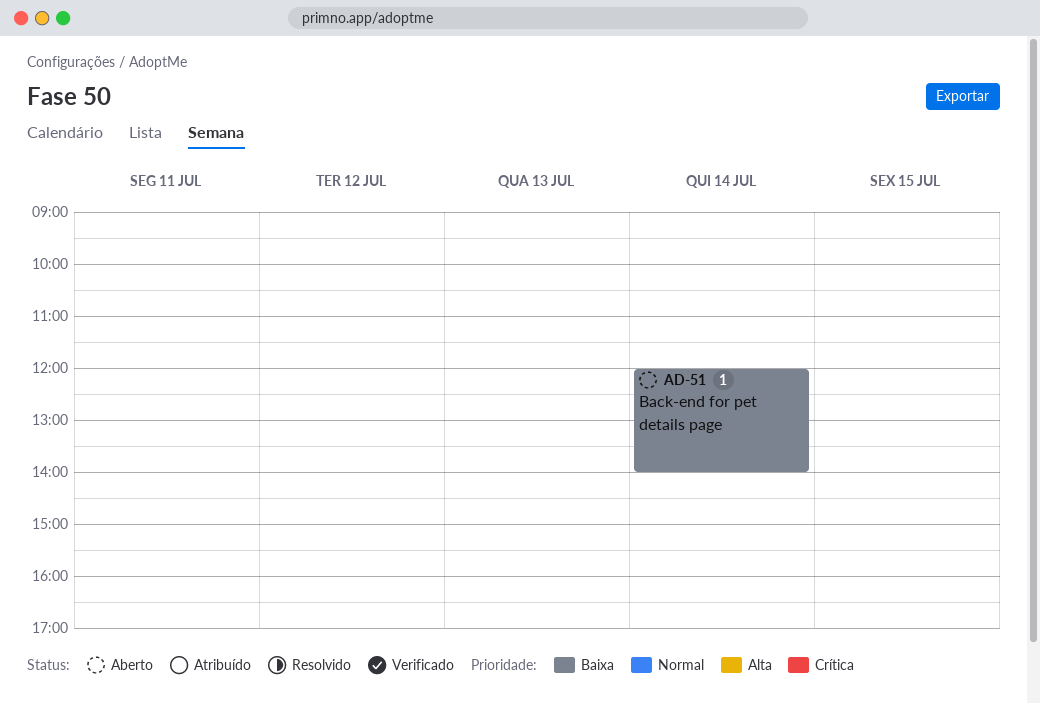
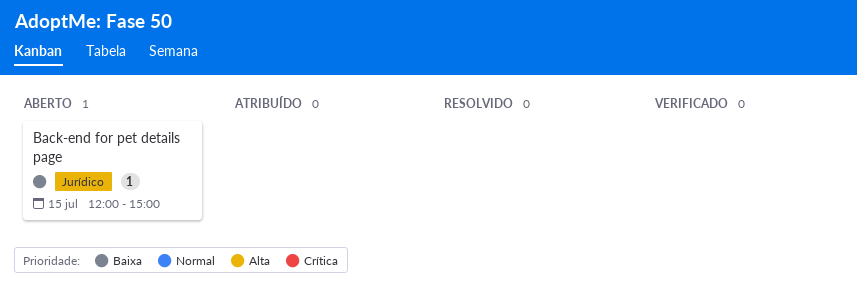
Back-end for pet details page, day: Jul 14 -> Jul 15
Back-end for pet details page, ends: 14:00 -> 15:00

